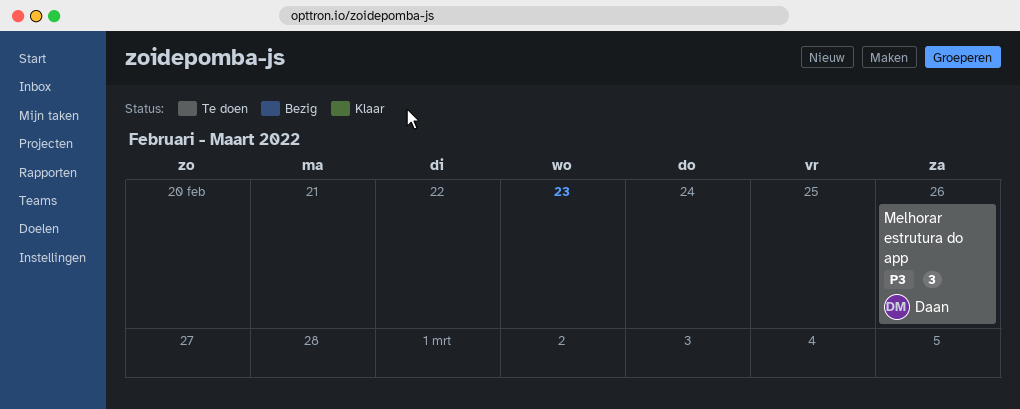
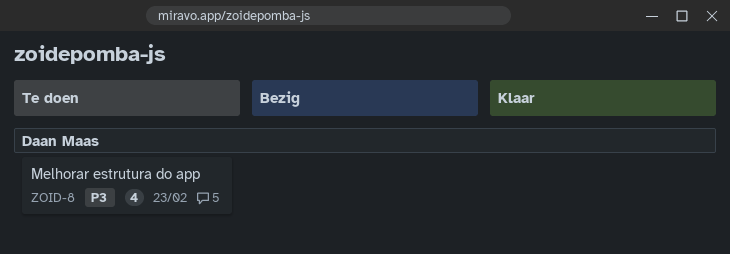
Melhorar estrutura do app, estimate: 3 -> 4
Melhorar estrutura do app, due: Feb 26 -> Feb 23

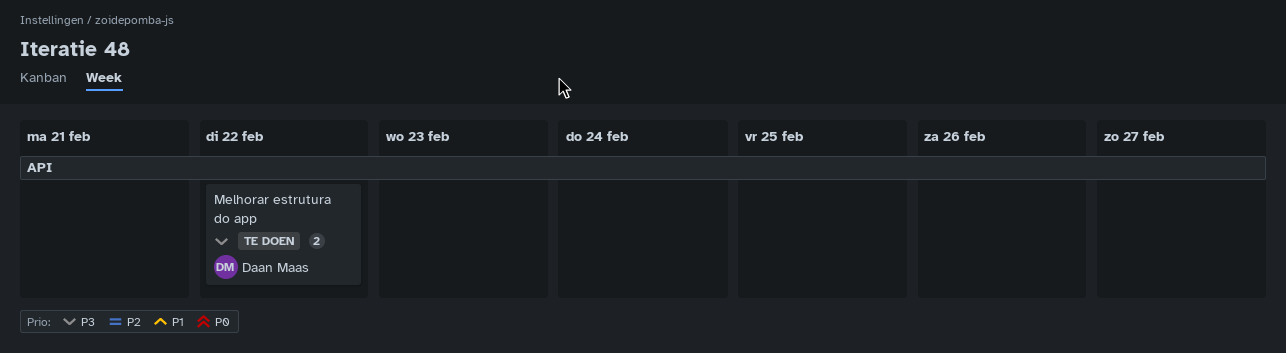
Melhorar estrutura do app, estimate: 4 -> 2
Melhorar estrutura do app, due: Feb 23 -> Feb 22

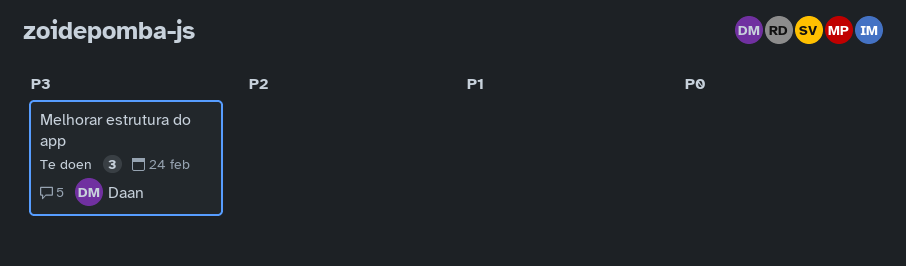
Melhorar estrutura do app, estimate: 2 -> 3
Melhorar estrutura do app, due: Feb 22 -> Feb 24

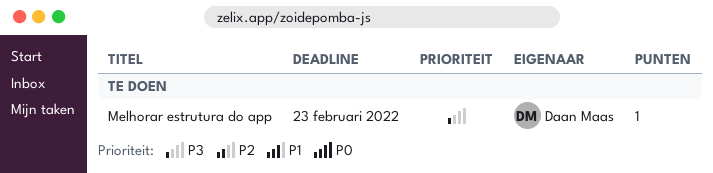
Melhorar estrutura do app, estimate: 3 -> 1
Melhorar estrutura do app, due: Feb 24 -> Feb 23

